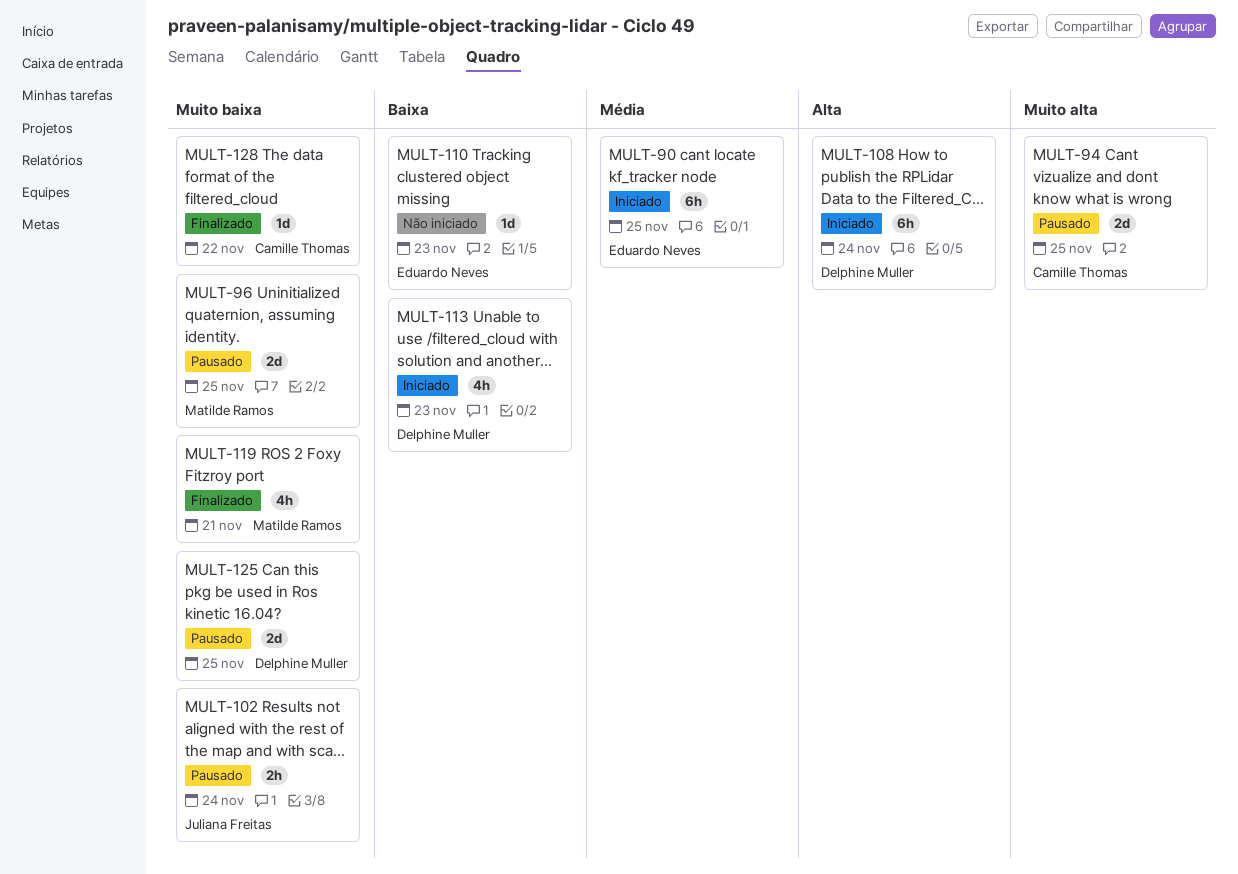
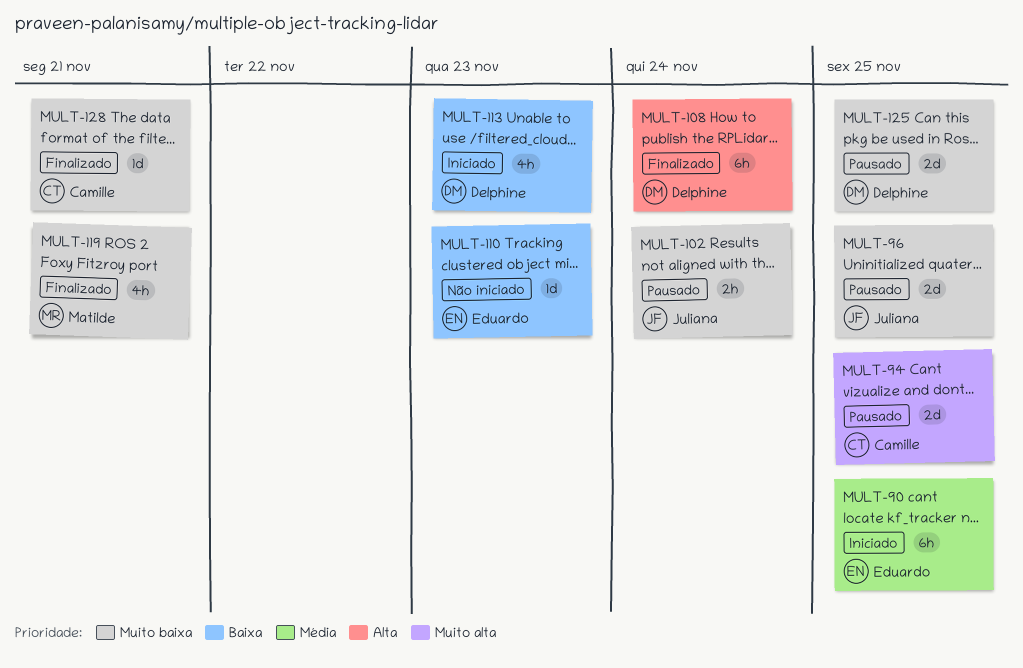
MULT-96, owner: Matilde Ramos -> Juliana Freitas
MULT-108, status: Iniciado -> Finalizado
MULT-128, due: Nov 22 -> Nov 21

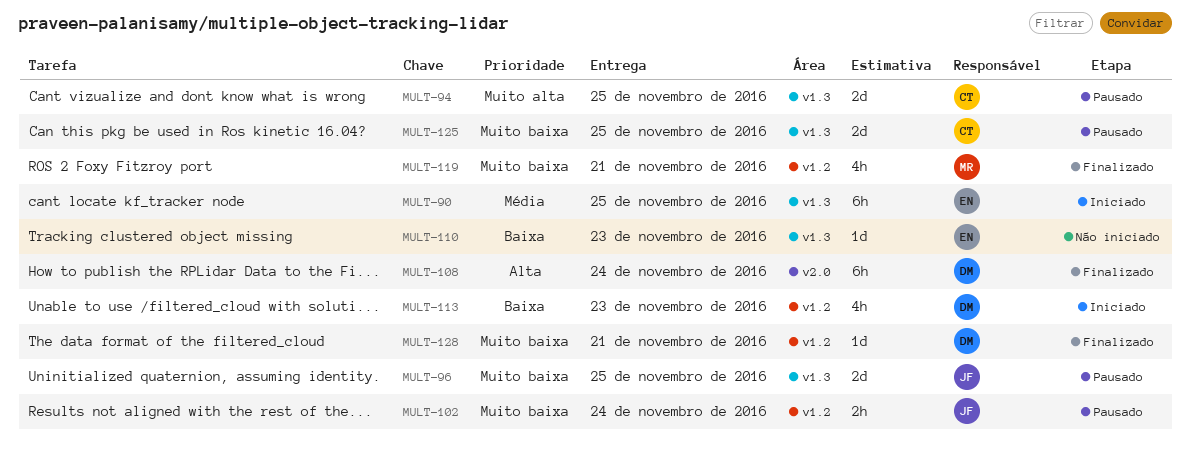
MULT-125, owner: Delphine -> Camille
MULT-128, owner: Camille -> Delphine

